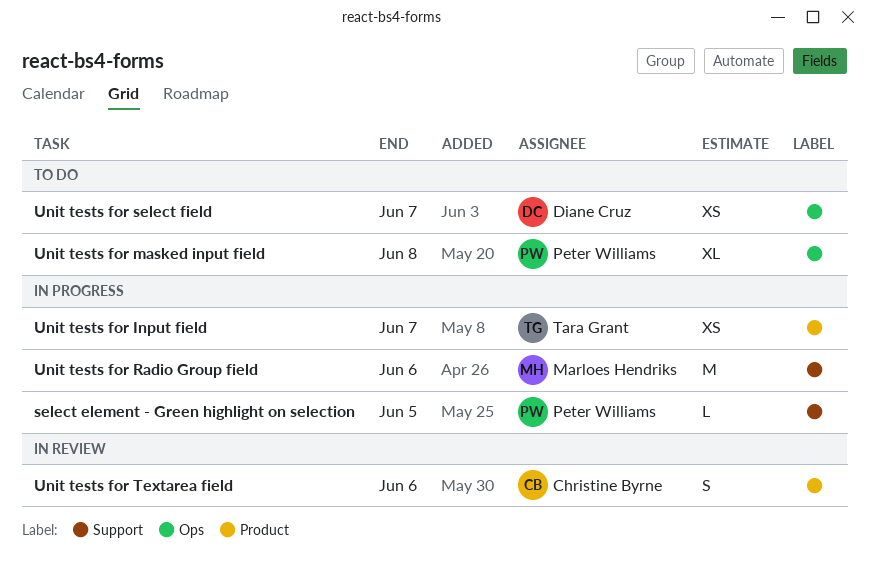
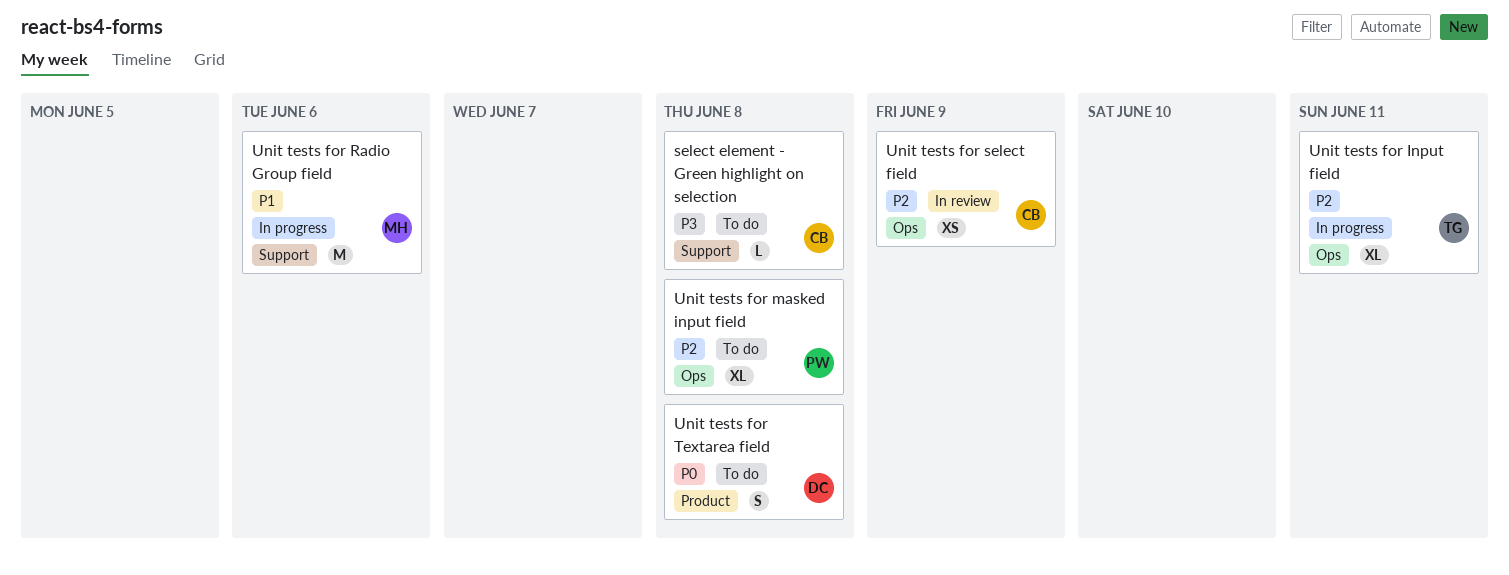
select element - Green highlight on selection, status: In progress -> To do
select element - Green highlight on selection, owner: Peter Williams -> Christine Byrne
select element - Green highlight on selection, due: Jun 5 -> Jun 8
Unit tests for Input field, label: Product -> Ops
Unit tests for Input field, estimate: XS -> XL
Unit tests for Input field, due: Jun 7 -> Jun 11
Unit tests for select field, status: To do -> In review
Unit tests for select field, owner: Diane Cruz -> Christine Byrne
Unit tests for select field, due: Jun 7 -> Jun 9
Unit tests for Textarea field, status: In review -> To do
Unit tests for Textarea field, owner: Christine Byrne -> Diane Cruz
Unit tests for Textarea field, due: Jun 6 -> Jun 8

